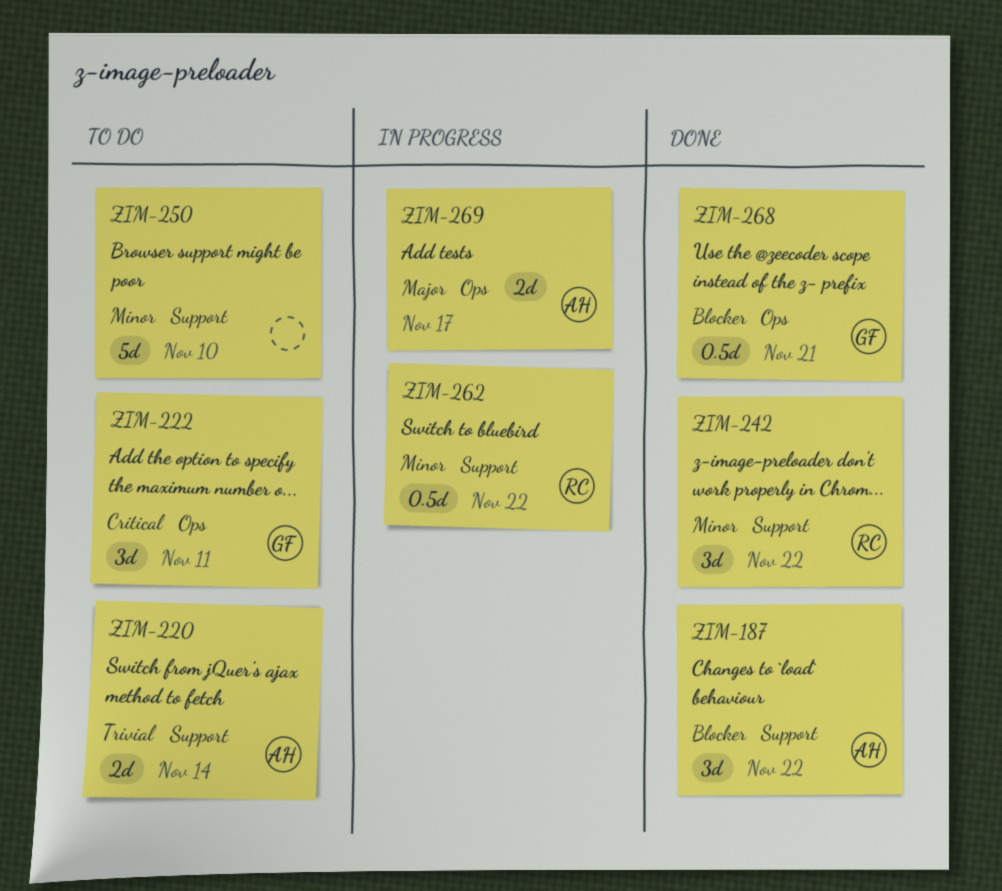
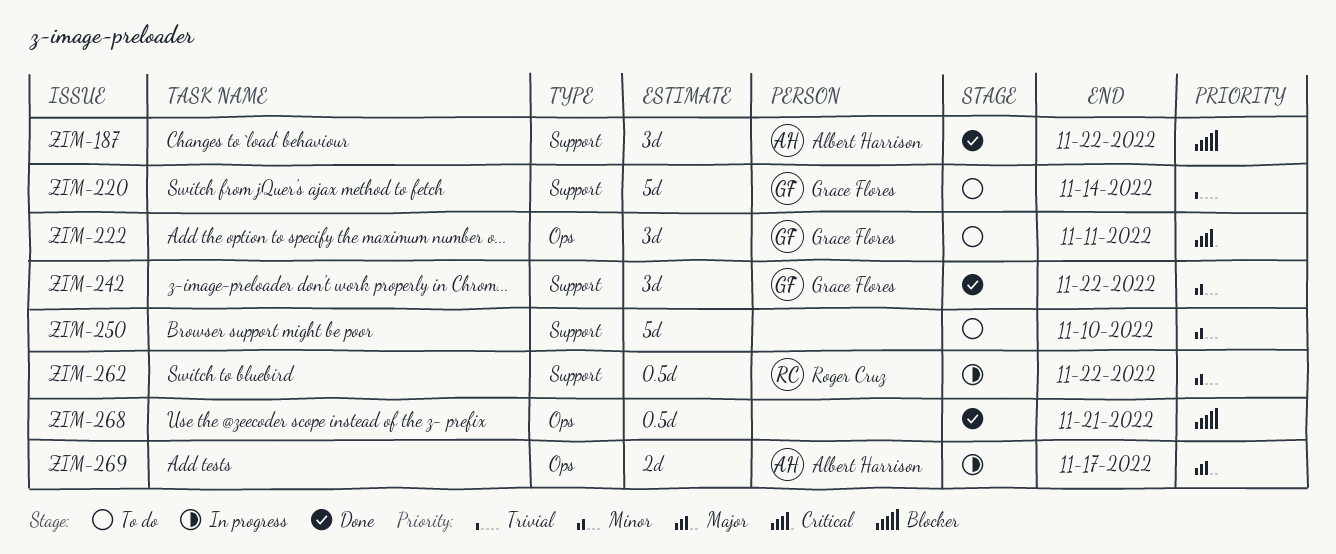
ZIM-220, owner: Albert Harrison -> Grace Flores
ZIM-220, estimate: 2d -> 5d
ZIM-242, owner: Roger Cruz -> Grace Flores
ZIM-268, owner: Grace Flores -> none

